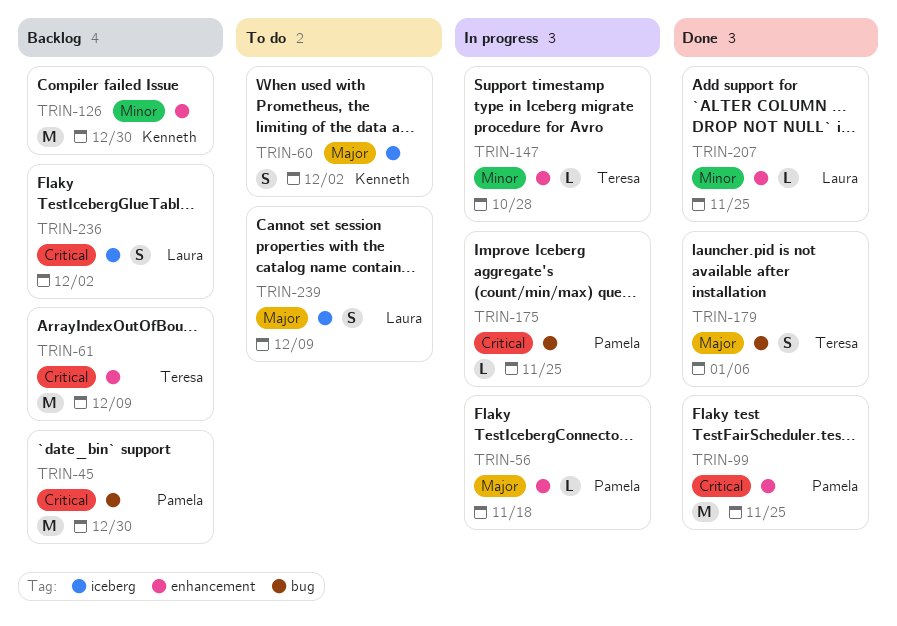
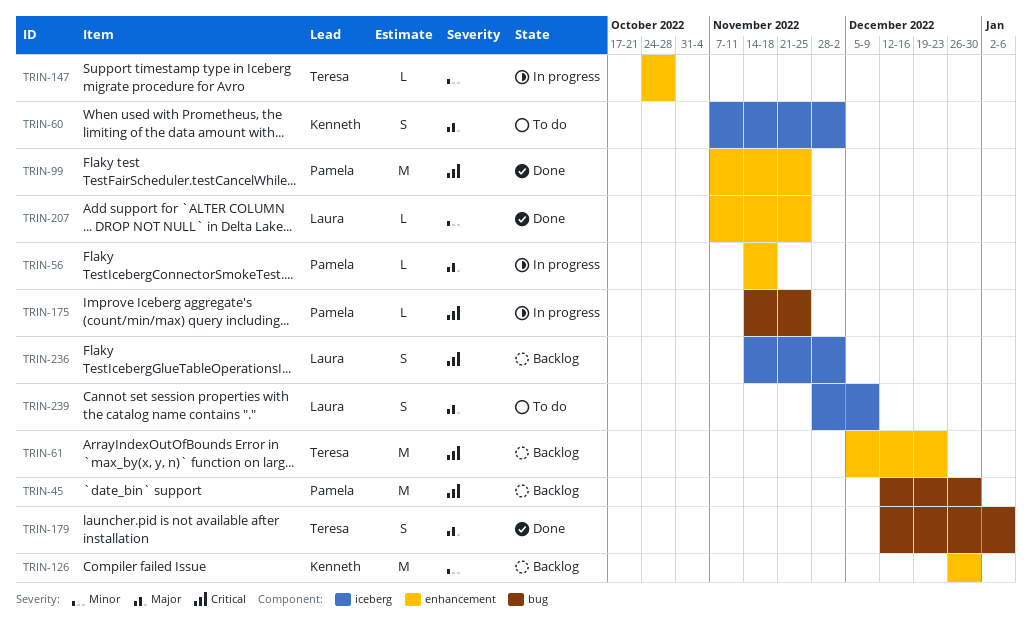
TRIN-61, due: Dec 9 -> Dec 23

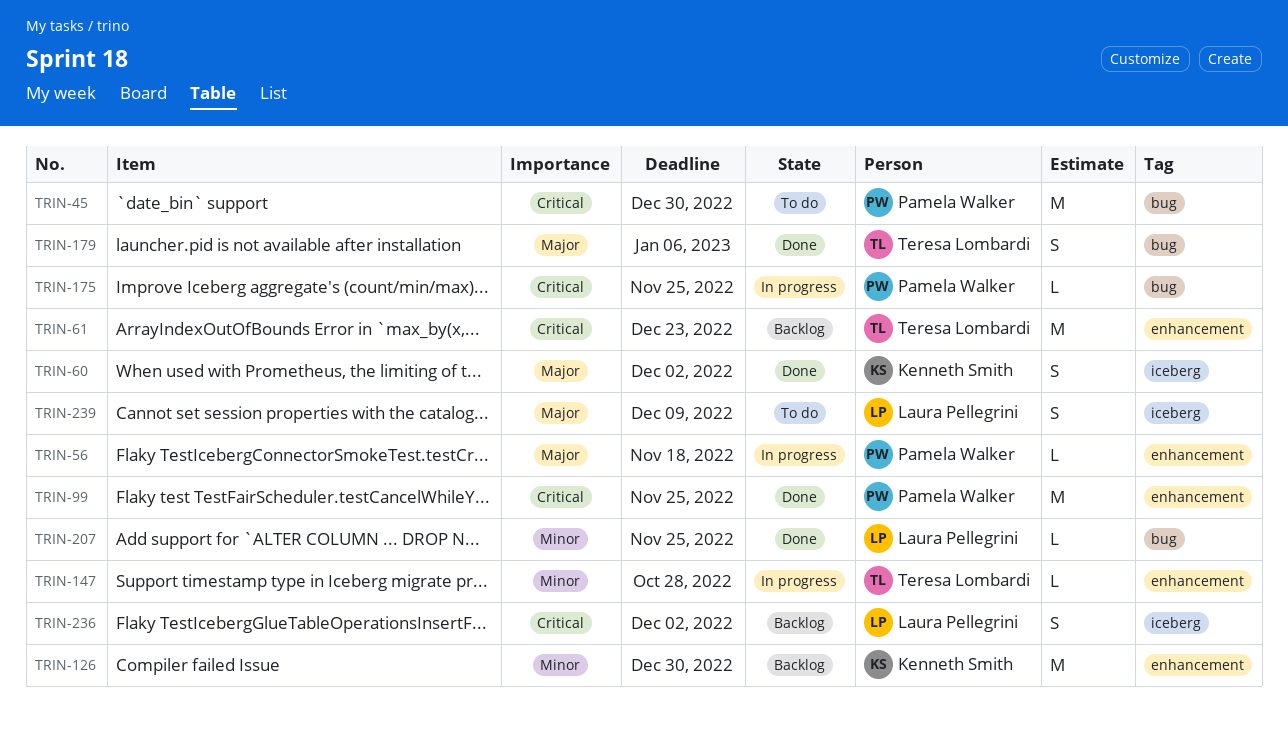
TRIN-45, status: Backlog -> To do
TRIN-60, status: To do -> Done
TRIN-207, label: enhancement -> bug

